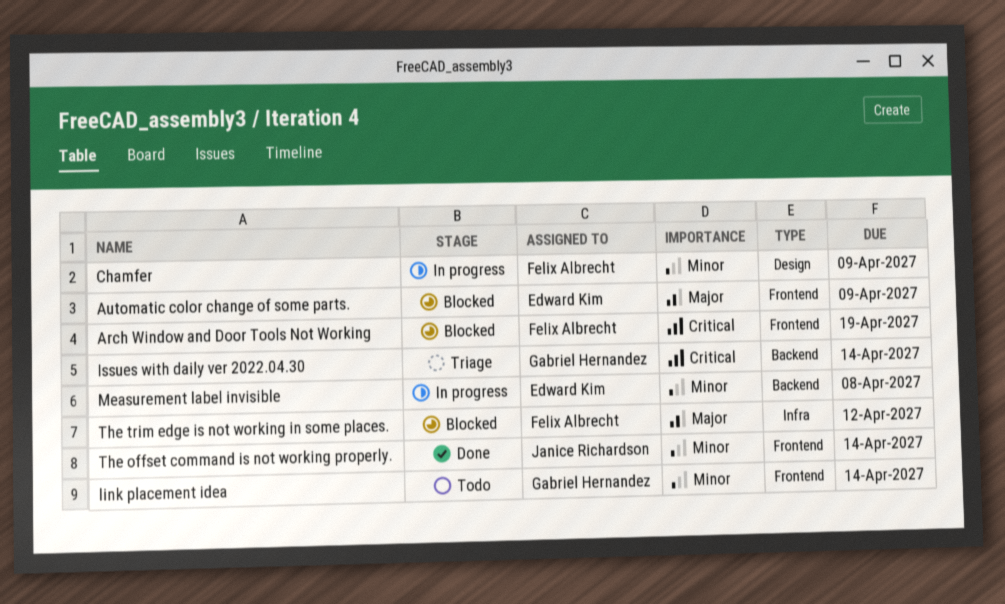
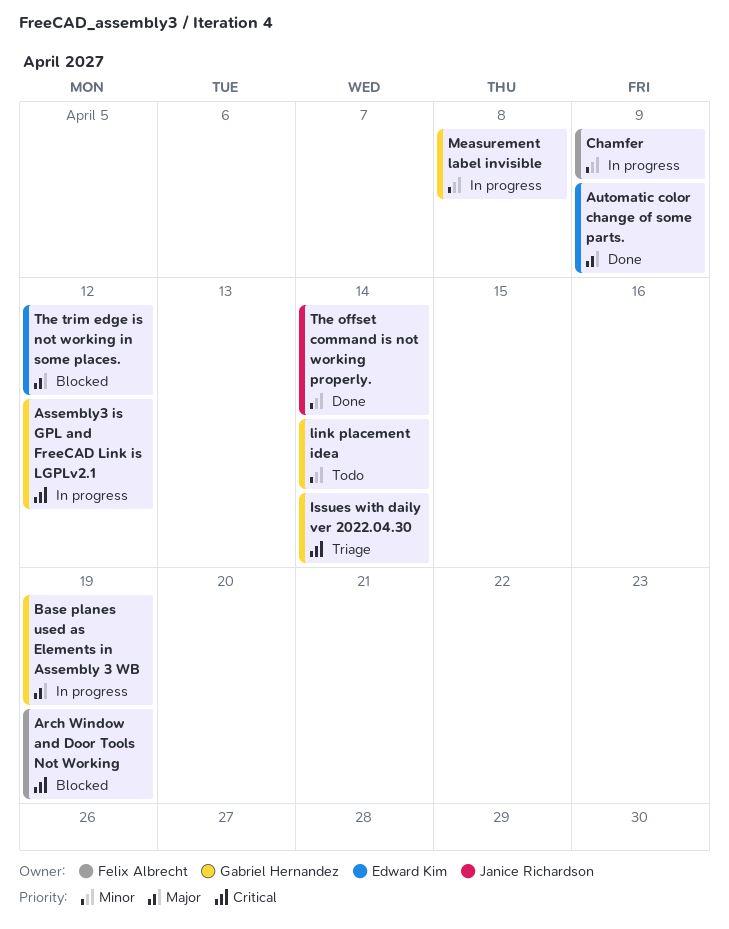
Assembly3 is GPL and FreeCAD Link is LGPLv2.1: none -> present
Automatic color change of some parts., status: Blocked -> Done
Base planes used as Elements in Assembly 3 WB: none -> present
Measurement label invisible, owner: Edward Kim -> Gabriel Hernandez
The trim edge is not working in some places., owner: Felix Albrecht -> Edward Kim

